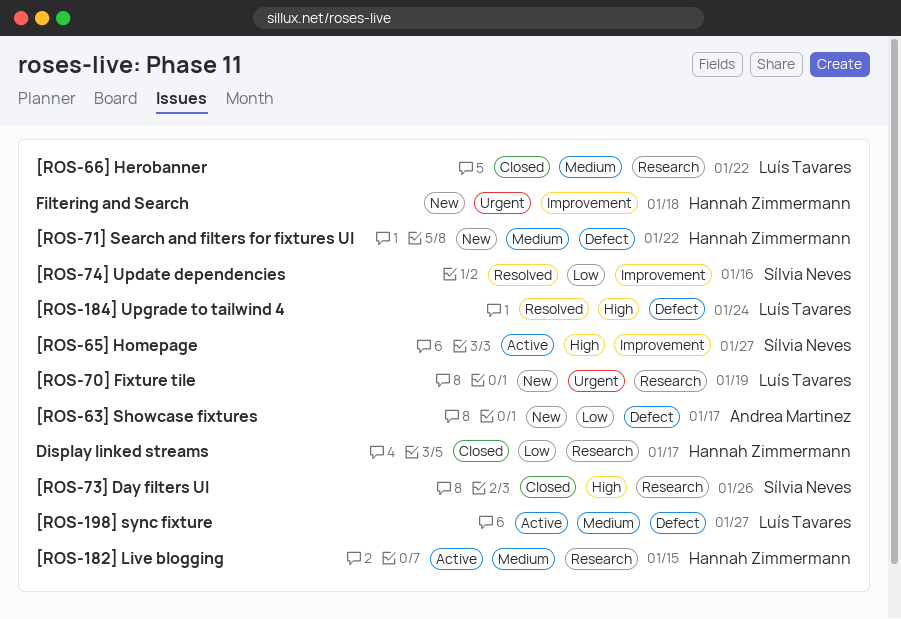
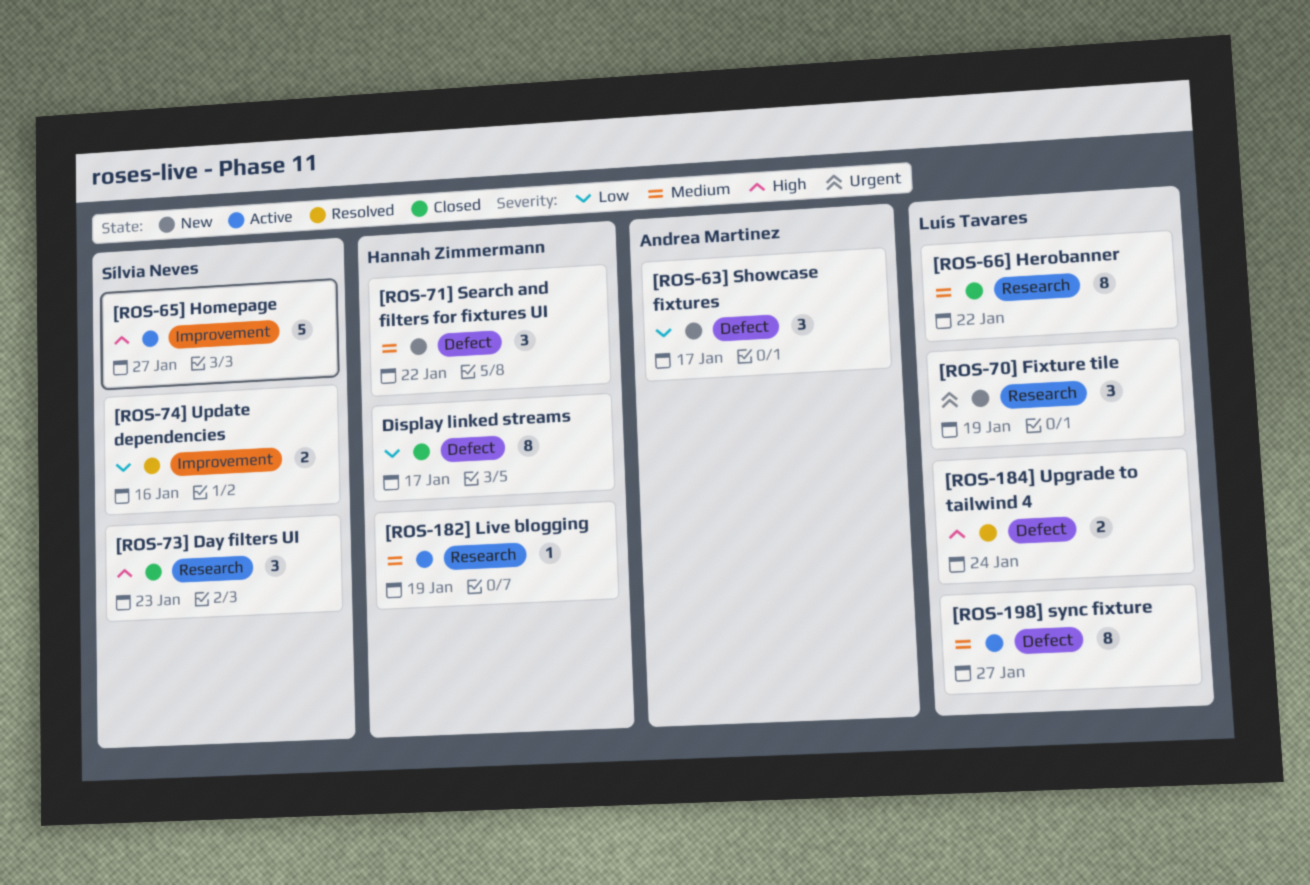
[ROS-182] Live blogging, due: Jan 15 -> Jan 19
[ROS-73] Day filters UI, due: Jan 26 -> Jan 23
Display linked streams, label: Research -> Defect
Filtering and Search: present -> none

